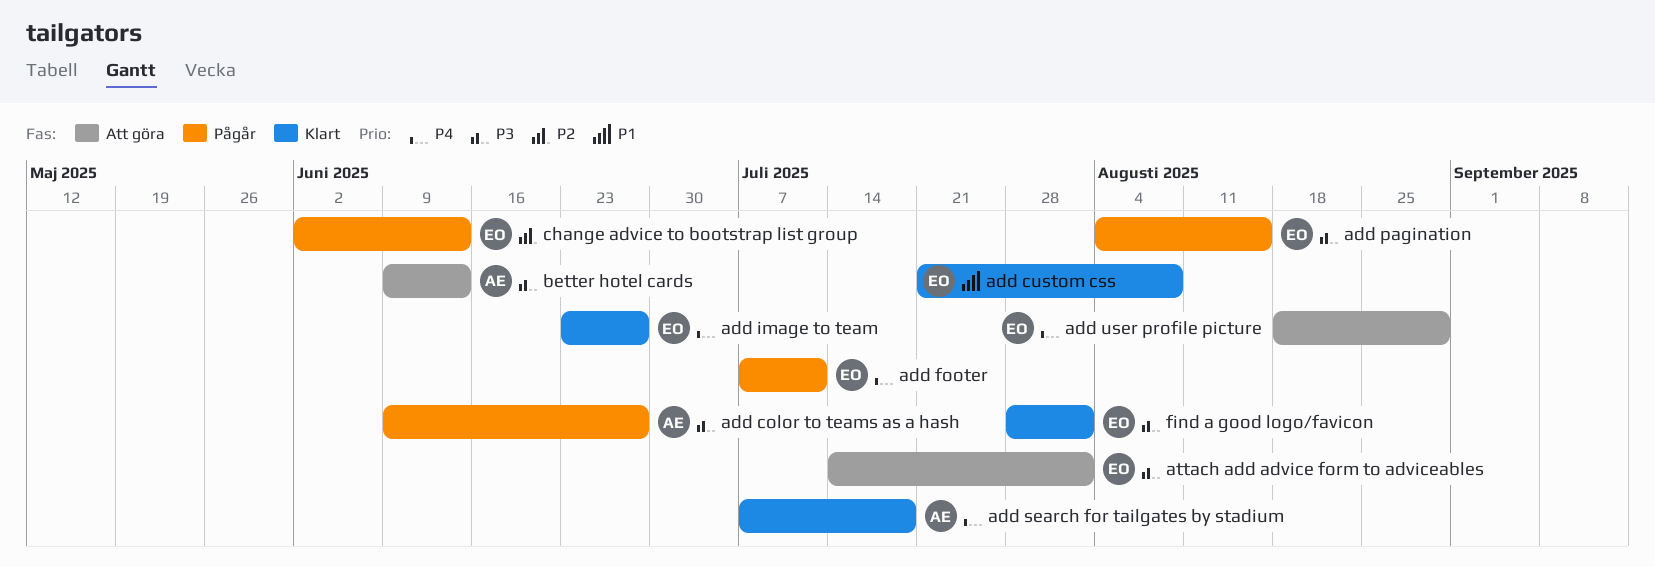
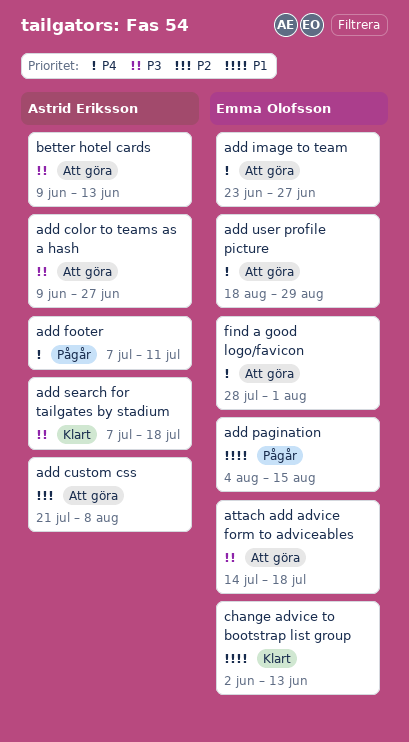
add color to teams as a hash, status: Pågår -> Att göra
add custom css, status: Klart -> Att göra
add custom css, owner: Emma Olofsson -> Astrid Eriksson
add custom css, priority: P1 -> P2
add footer, owner: Emma Olofsson -> Astrid Eriksson
add image to team, status: Klart -> Att göra
add pagination, priority: P3 -> P1
add search for tailgates by stadium, priority: P4 -> P3
attach add advice form to adviceables, due: Aug 1 -> Jul 18
change advice to bootstrap list group, status: Pågår -> Klart
change advice to bootstrap list group, priority: P2 -> P1
find a good logo/favicon, status: Klart -> Att göra
find a good logo/favicon, priority: P3 -> P4

